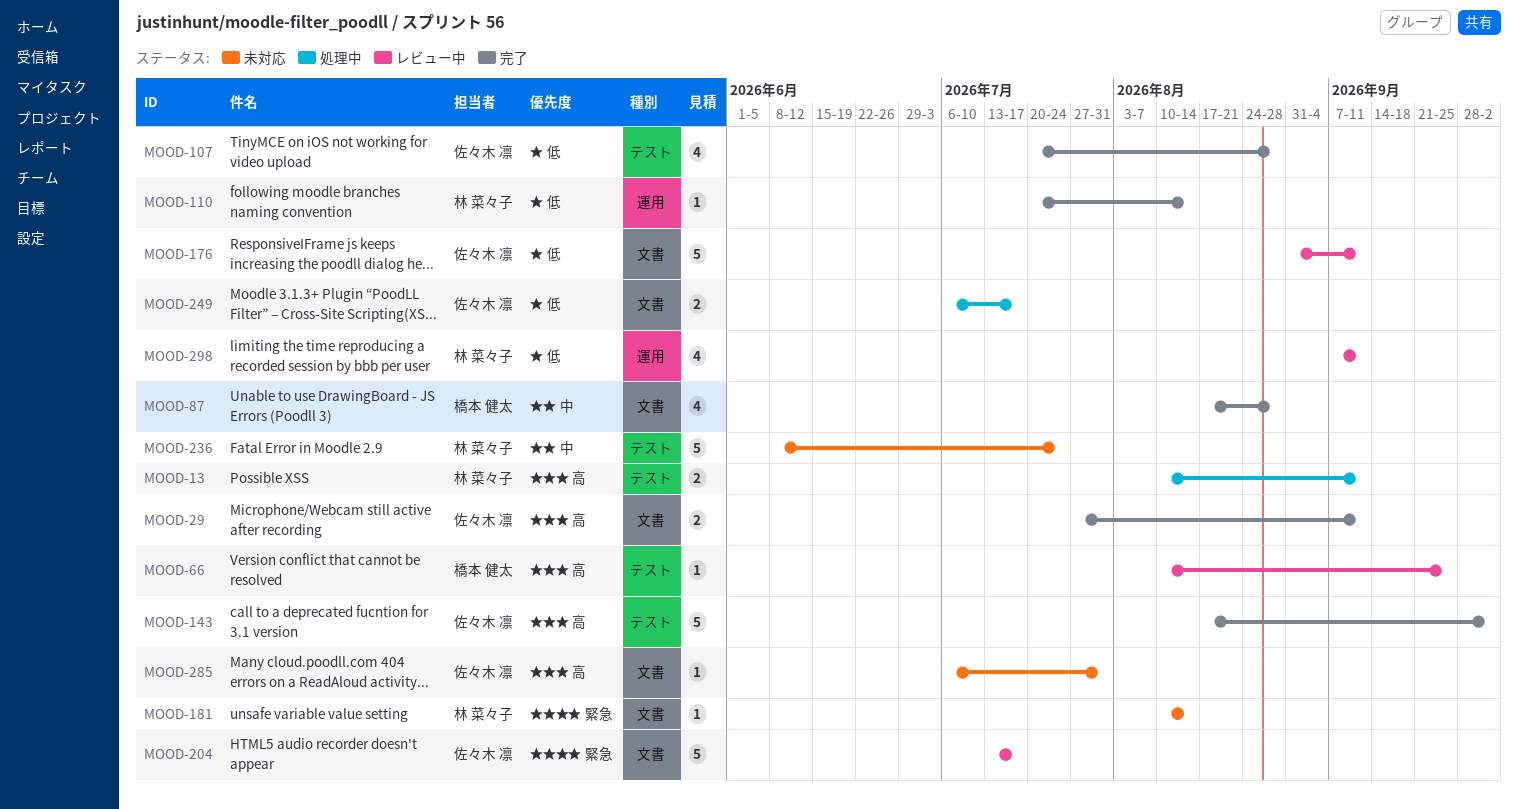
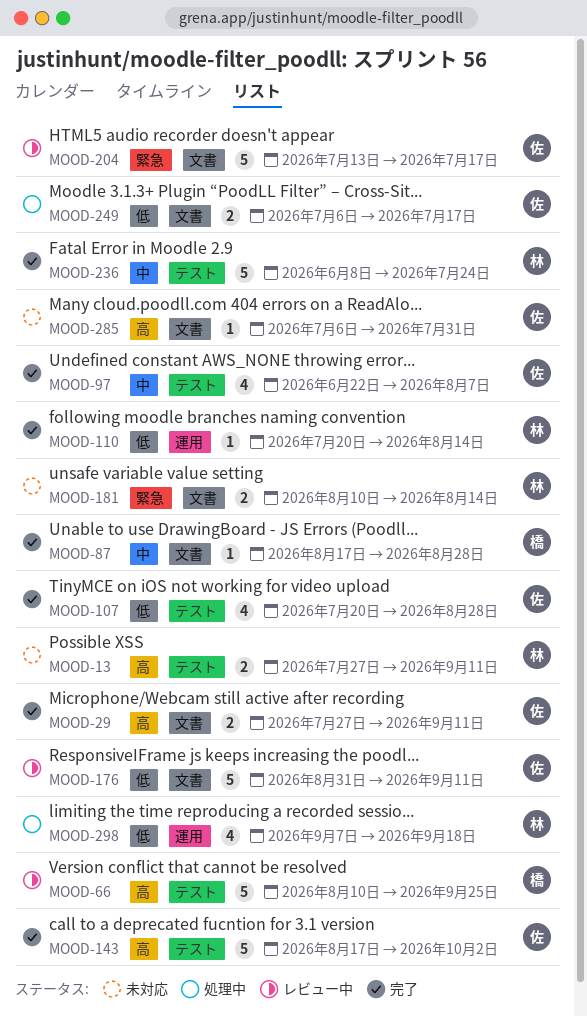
MOOD-13, status: 処理中 -> 未対応
MOOD-13, start: Aug 10 -> Jul 27
MOOD-66, estimate: 1 -> 5
MOOD-87, estimate: 4 -> 1
MOOD-97: none -> present
MOOD-181, estimate: 1 -> 2
MOOD-236, status: 未対応 -> 完了
MOOD-298, status: レビュー中 -> 処理中
MOOD-298, due: Sep 11 -> Sep 18

